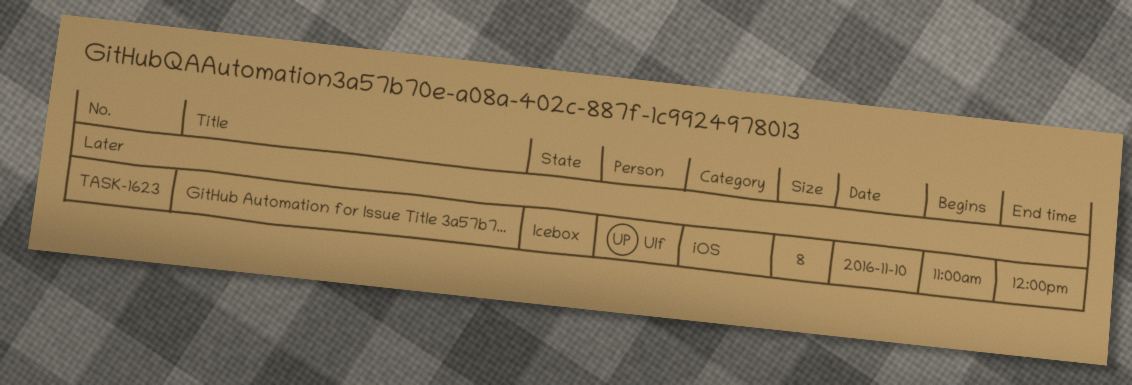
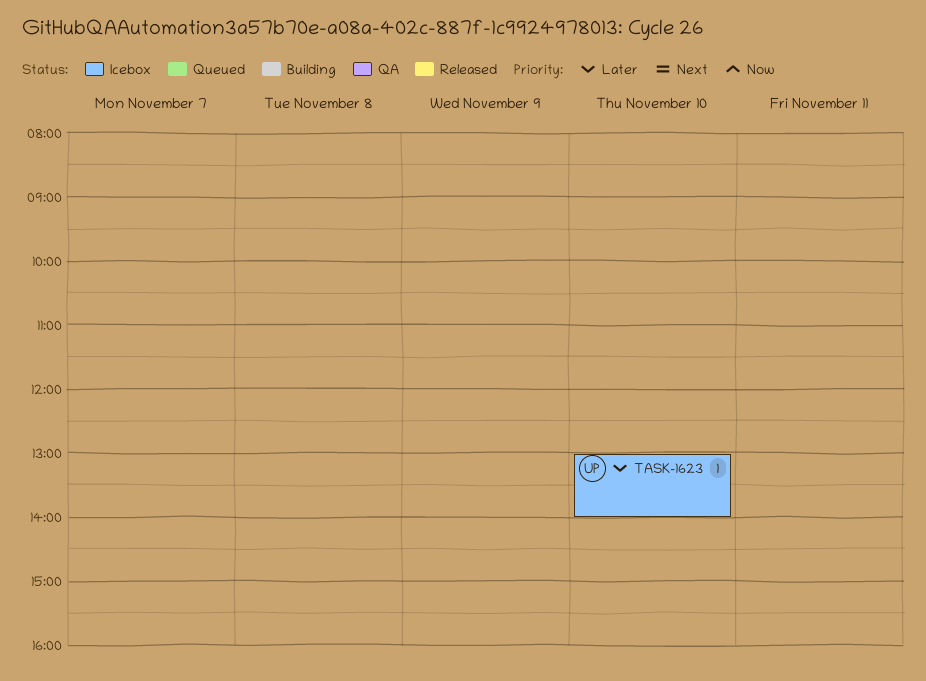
TASK-1623, estimate: 8 -> 1
TASK-1623, begins: 11:00 -> 13:00
TASK-1623, ends: 12:00 -> 14:00

